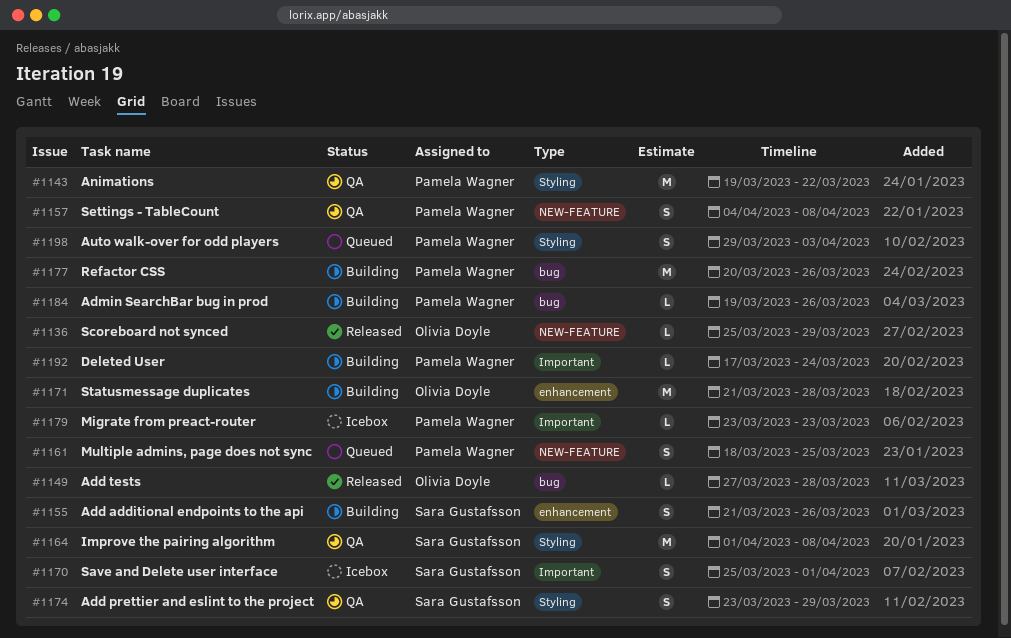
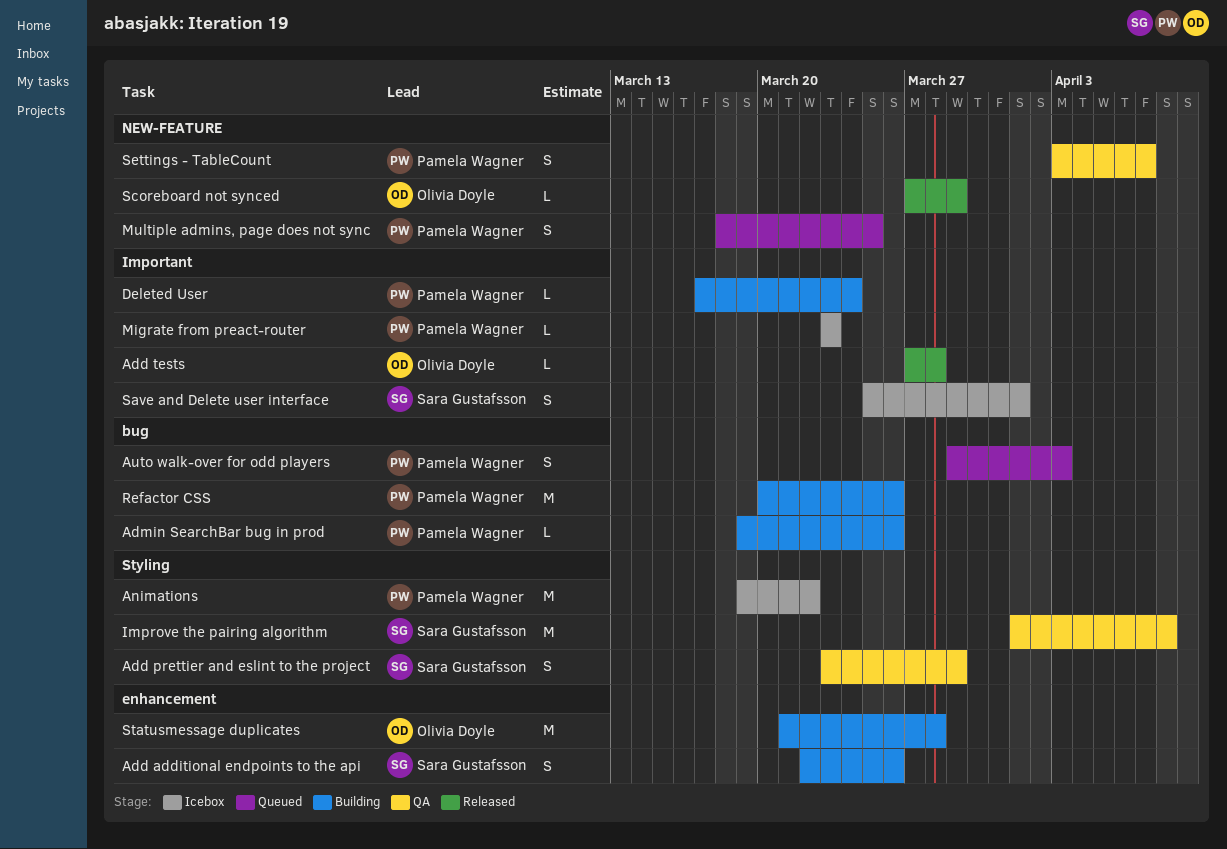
Add additional endpoints to the api, start: Mar 21 -> Mar 22
Add tests, label: bug -> Important
Animations, status: QA -> Icebox
Auto walk-over for odd players, label: Styling -> bug
Scoreboard not synced, start: Mar 25 -> Mar 27
Settings - TableCount, start: Apr 4 -> Apr 3
Settings - TableCount, due: Apr 8 -> Apr 7

